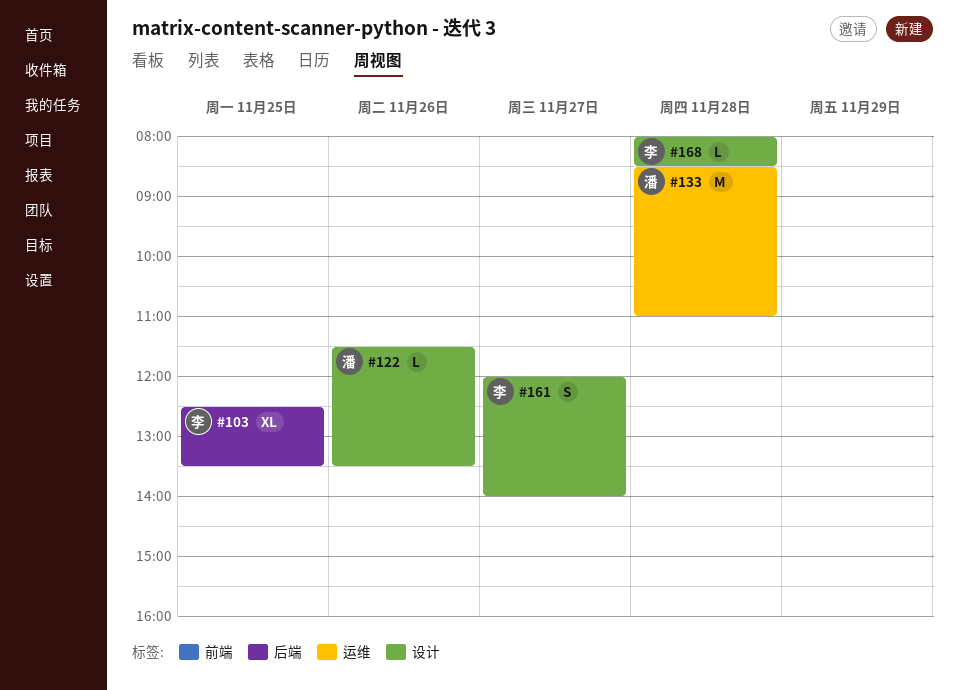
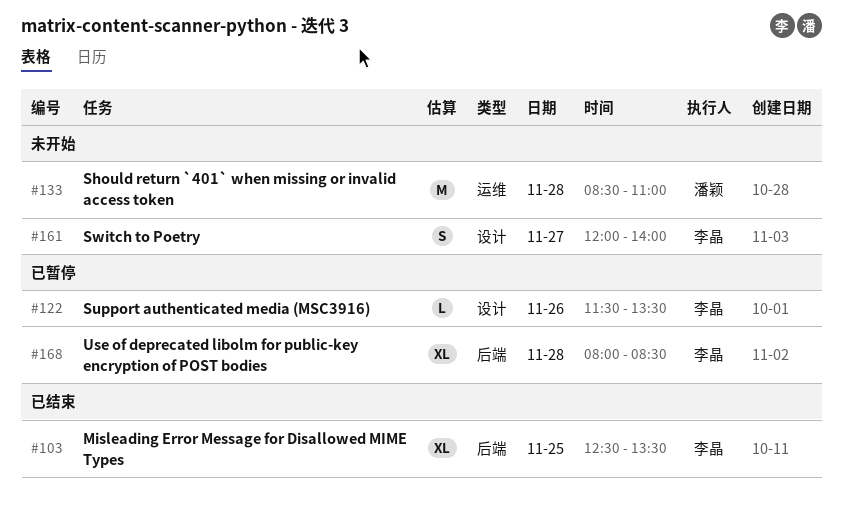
#122, owner: 潘颖 -> 李晶
#168, label: 设计 -> 后端
#168, estimate: L -> XL

